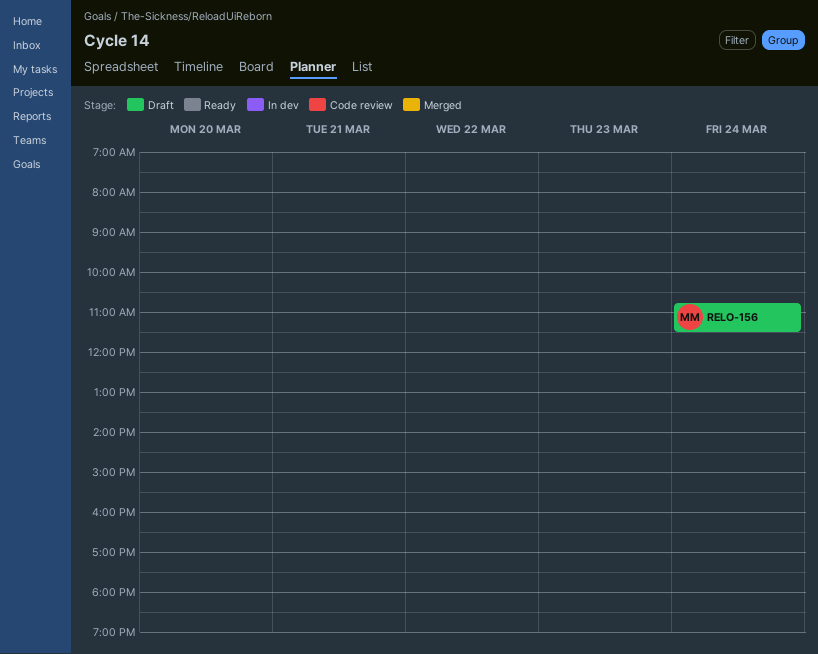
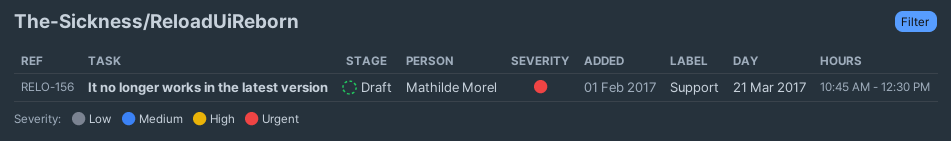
RELO-156, day: Mar 24 -> Mar 21
RELO-156, ends: 11:30 -> 12:30

